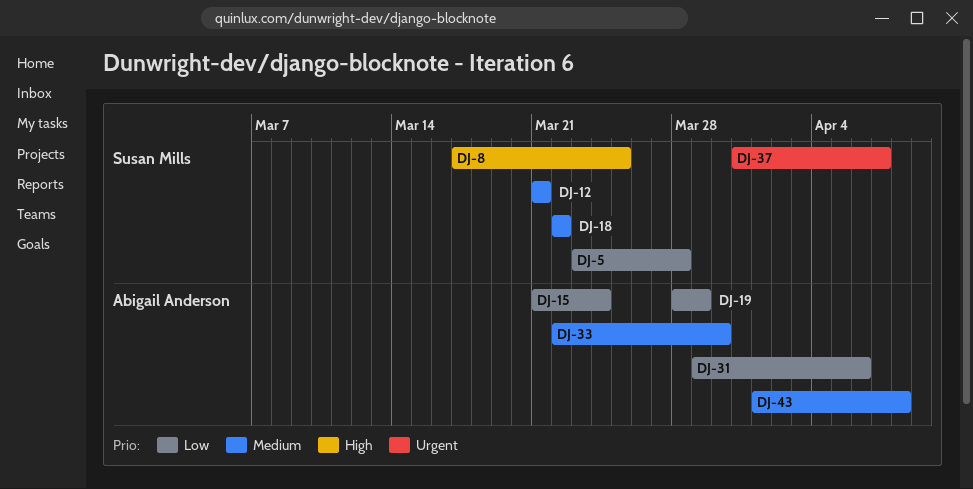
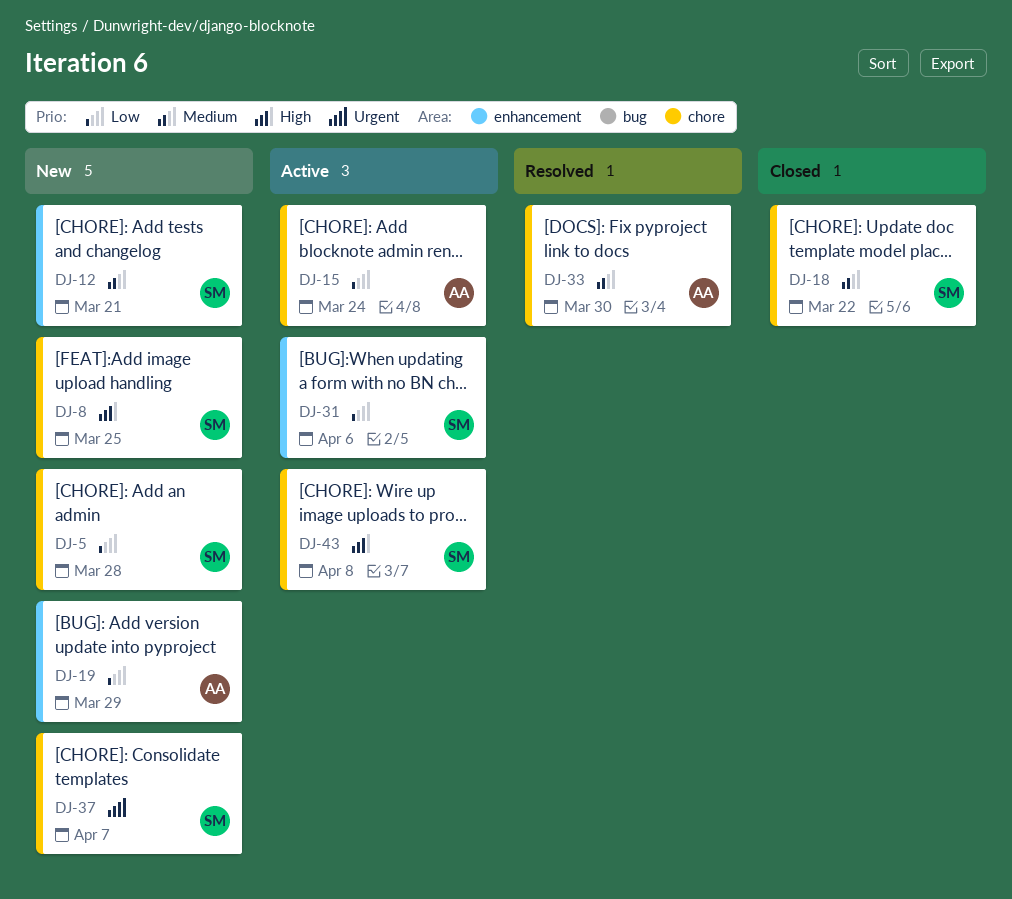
DJ-31, owner: Abigail Anderson -> Susan Mills
DJ-43, owner: Abigail Anderson -> Susan Mills
DJ-43, priority: Medium -> High

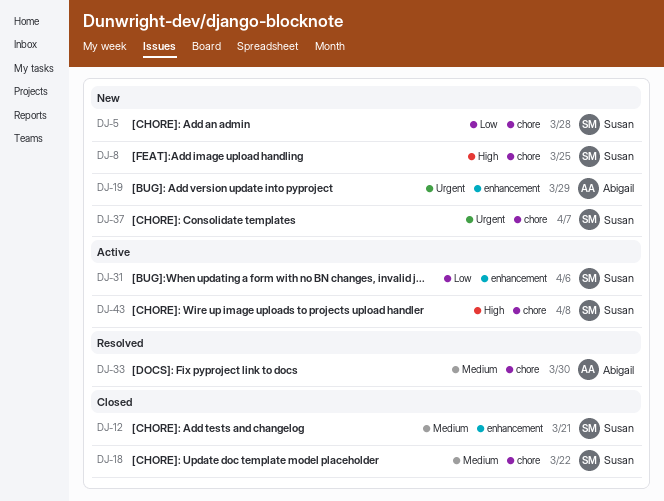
DJ-12, status: New -> Closed
DJ-15: present -> none
DJ-19, priority: Low -> Urgent

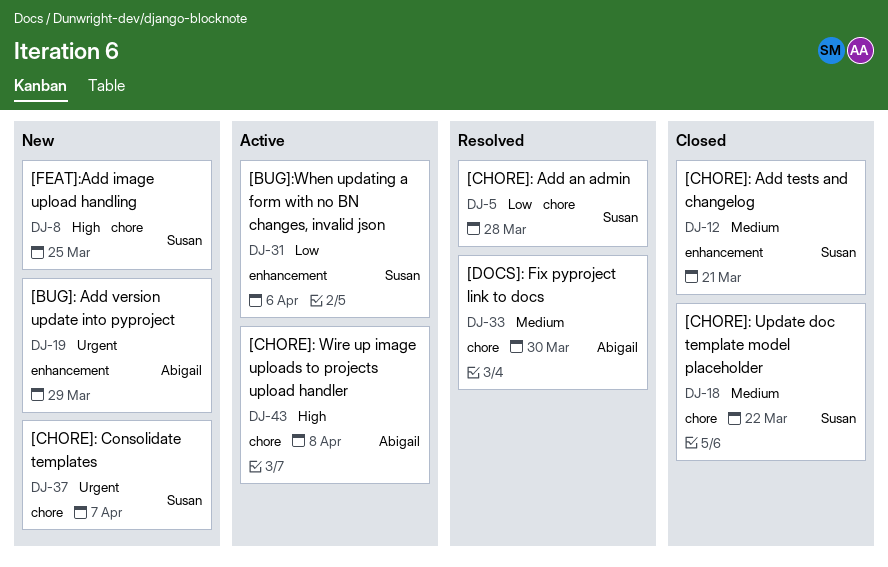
DJ-5, status: New -> Resolved
DJ-43, owner: Susan -> Abigail

